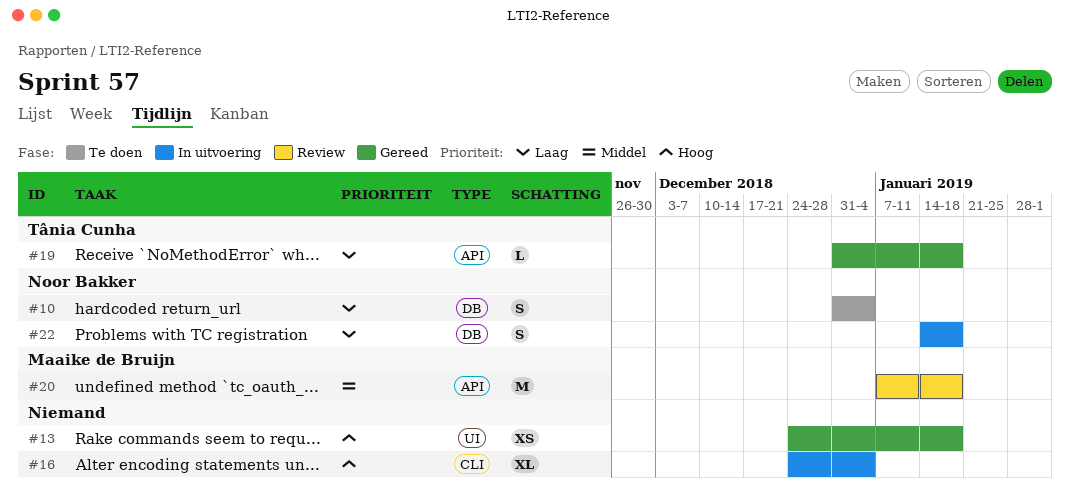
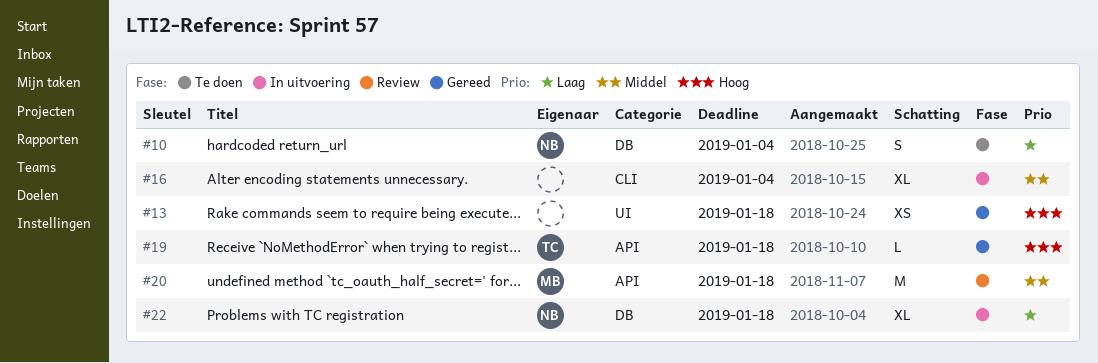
#16, priority: Hoog -> Middel
#19, priority: Laag -> Hoog
#22, estimate: S -> XL

